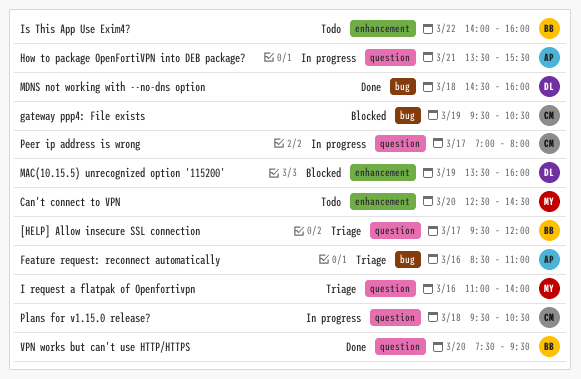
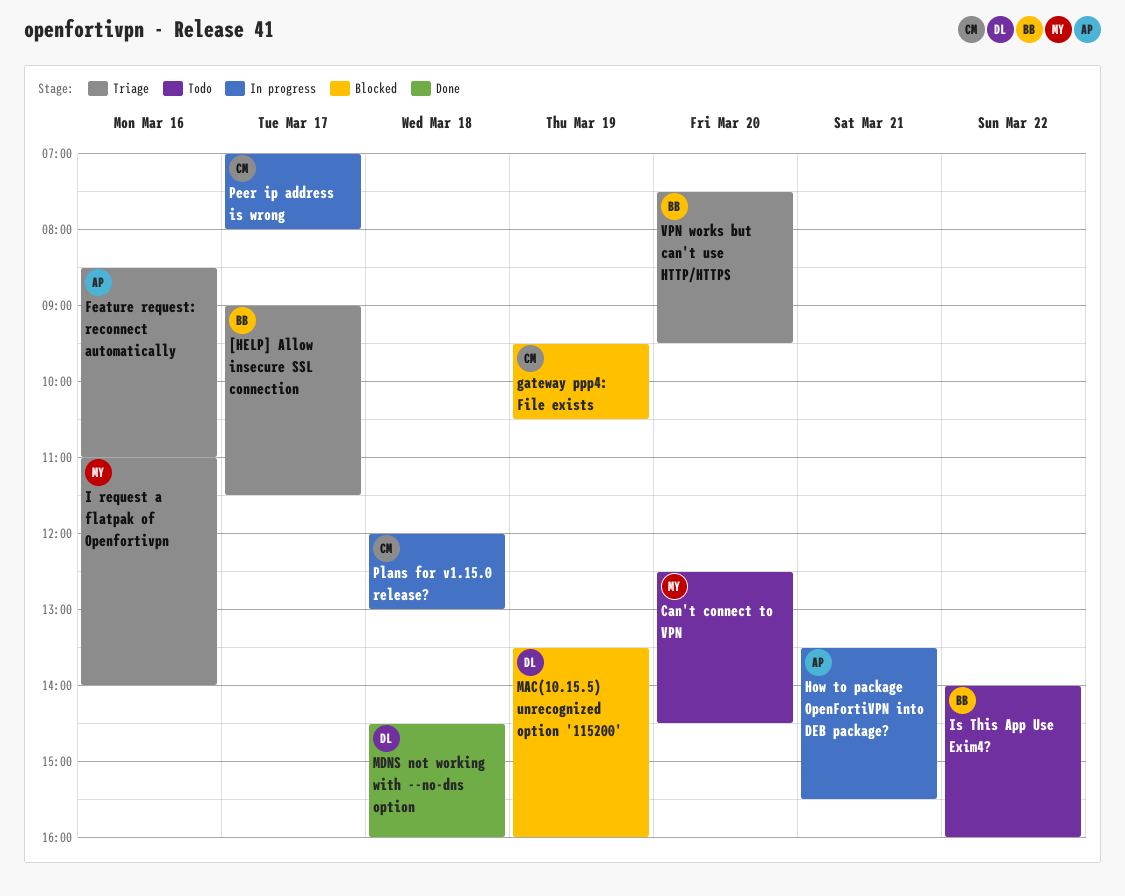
[HELP] Allow insecure SSL connection, begins: 09:30 -> 09:00
[HELP] Allow insecure SSL connection, ends: 12:00 -> 11:30
Plans for v1.15.0 release?, begins: 09:30 -> 12:00
Plans for v1.15.0 release?, ends: 10:30 -> 13:00
VPN works but can't use HTTP/HTTPS, status: Done -> Triage

